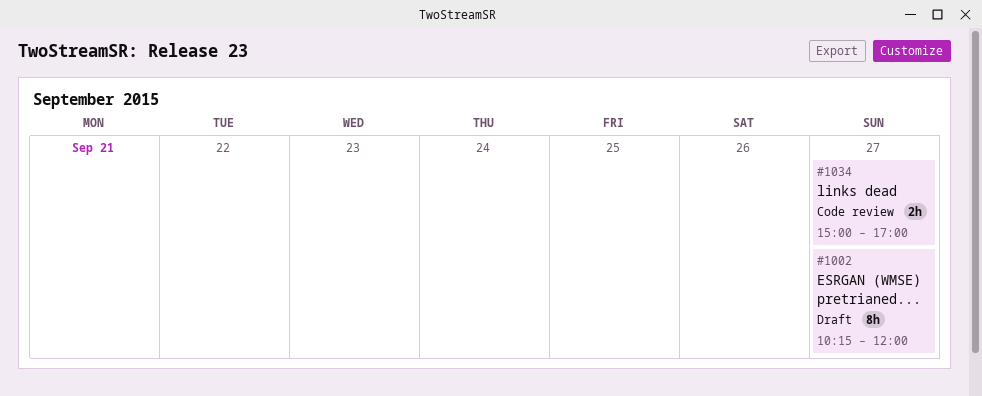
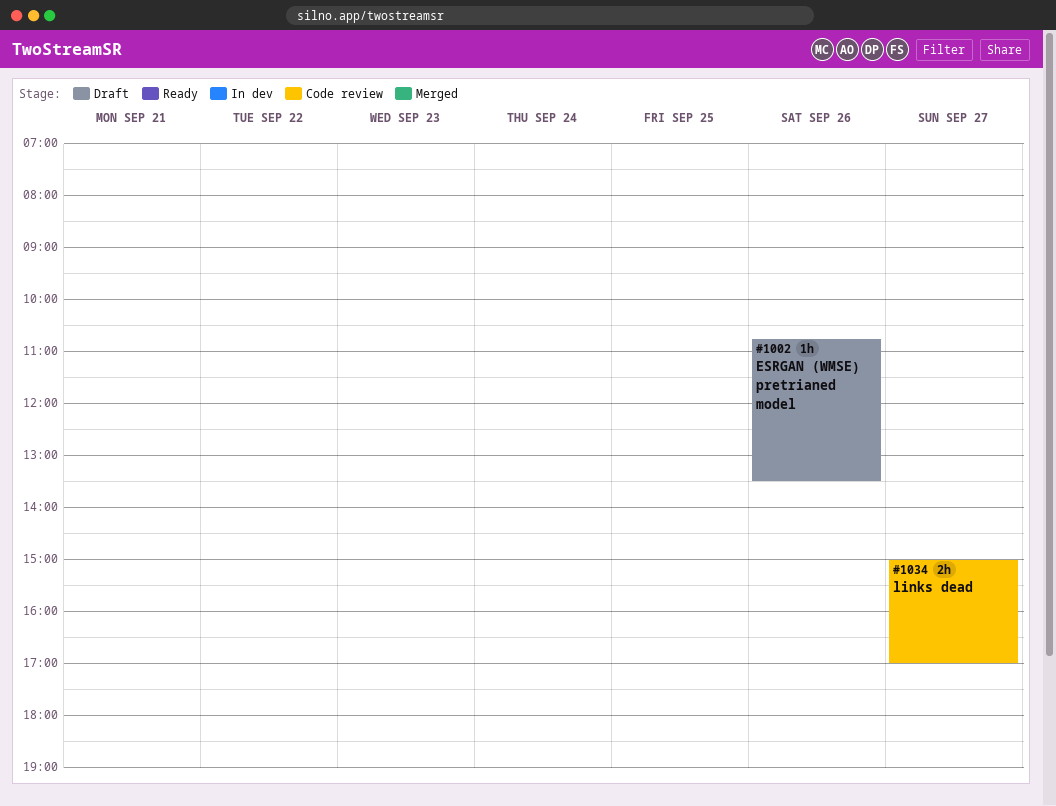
#1002, estimate: 8h -> 1h
#1002, day: Sep 27 -> Sep 26
#1002, begins: 10:15 -> 10:45
#1002, ends: 12:00 -> 13:30

